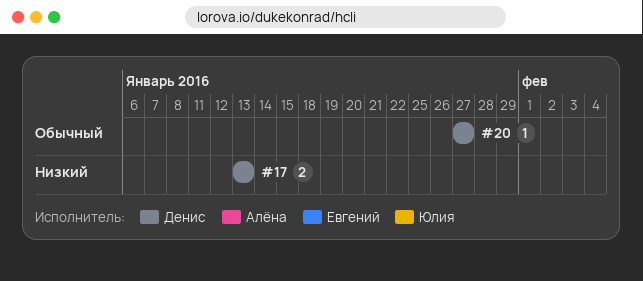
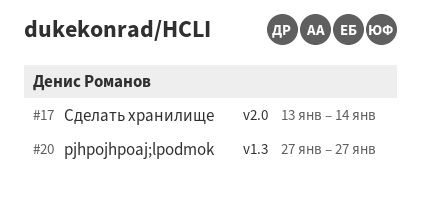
#17, due: Jan 13 -> Jan 14

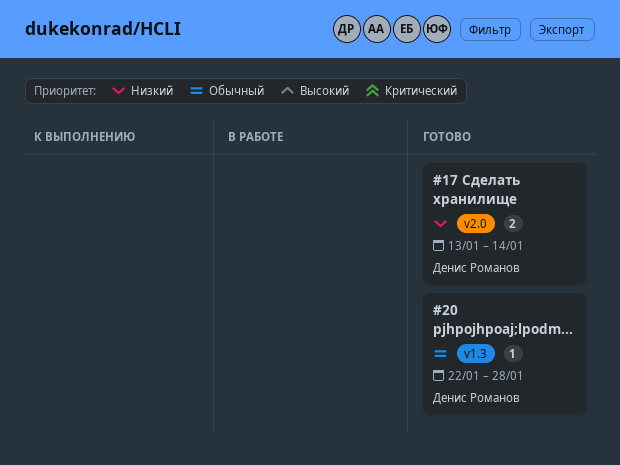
#20, start: Jan 27 -> Jan 22
#20, due: Jan 27 -> Jan 28

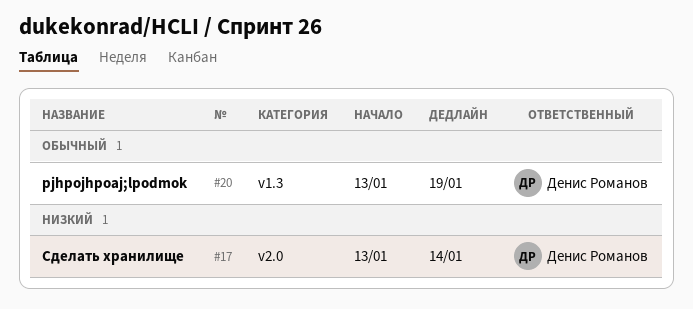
#20, start: Jan 22 -> Jan 13
#20, due: Jan 28 -> Jan 19

